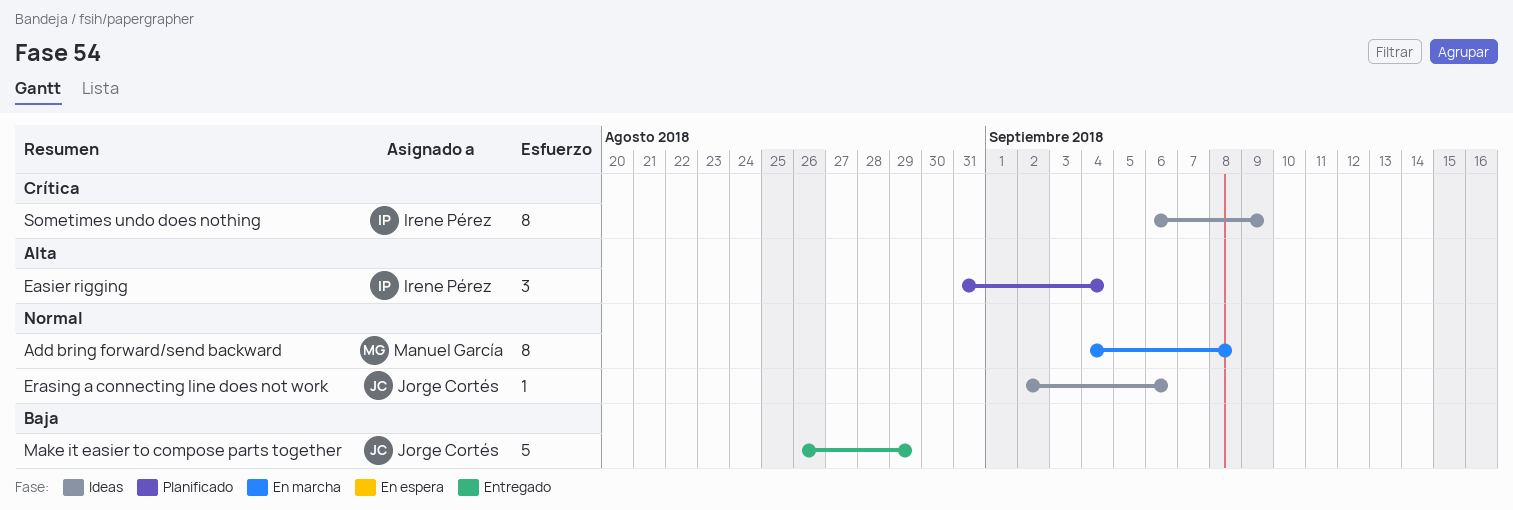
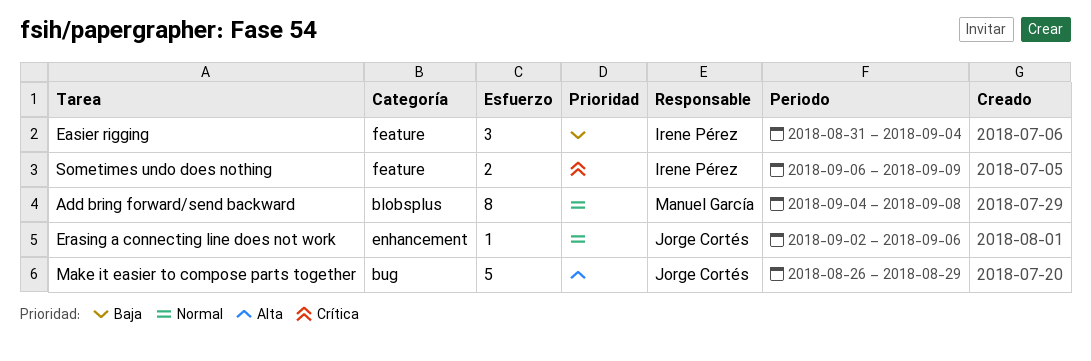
Easier rigging, priority: Alta -> Baja
Make it easier to compose parts together, priority: Baja -> Alta
Sometimes undo does nothing, estimate: 8 -> 2

